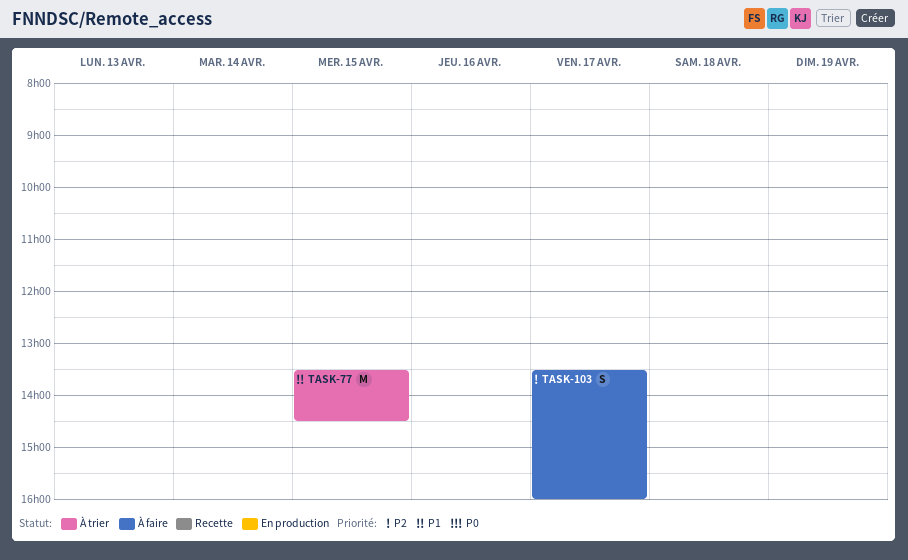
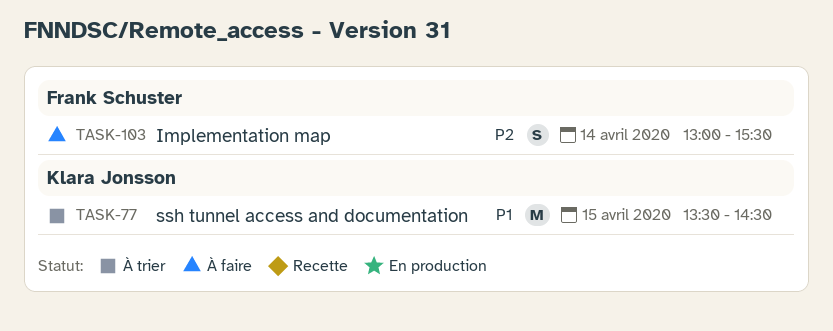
TASK-103, day: Apr 17 -> Apr 14
TASK-103, begins: 13:30 -> 13:00
TASK-103, ends: 16:00 -> 15:30

